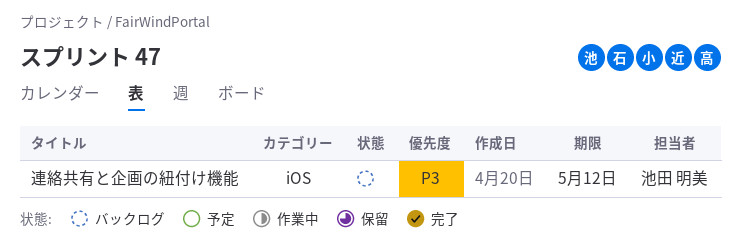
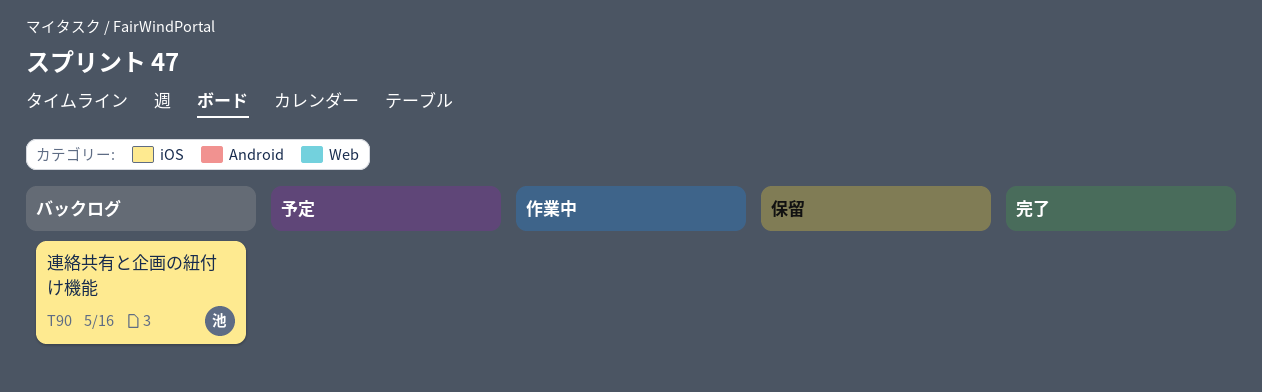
連絡共有と企画の紐付け機能, due: May 12 -> May 16

